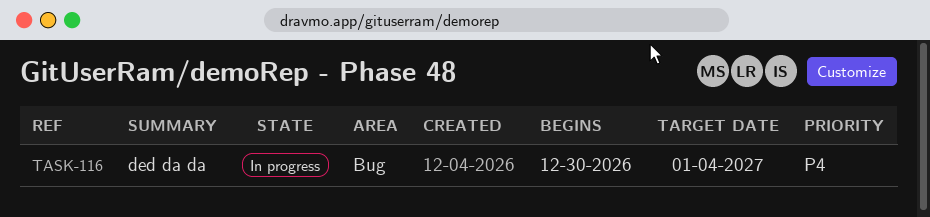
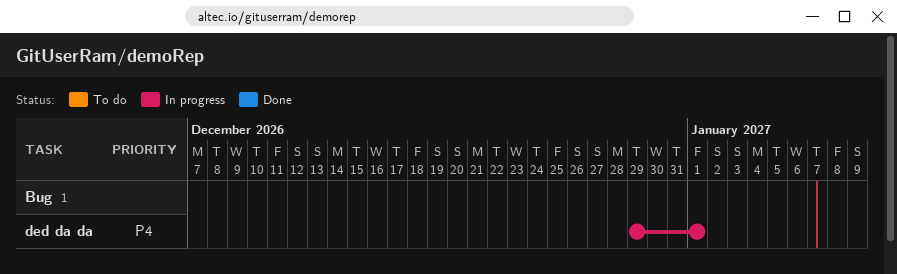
ded da da, start: Dec 30 -> Dec 29
ded da da, due: Jan 4 -> Jan 1

